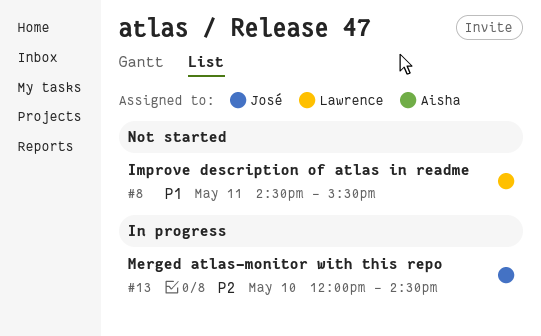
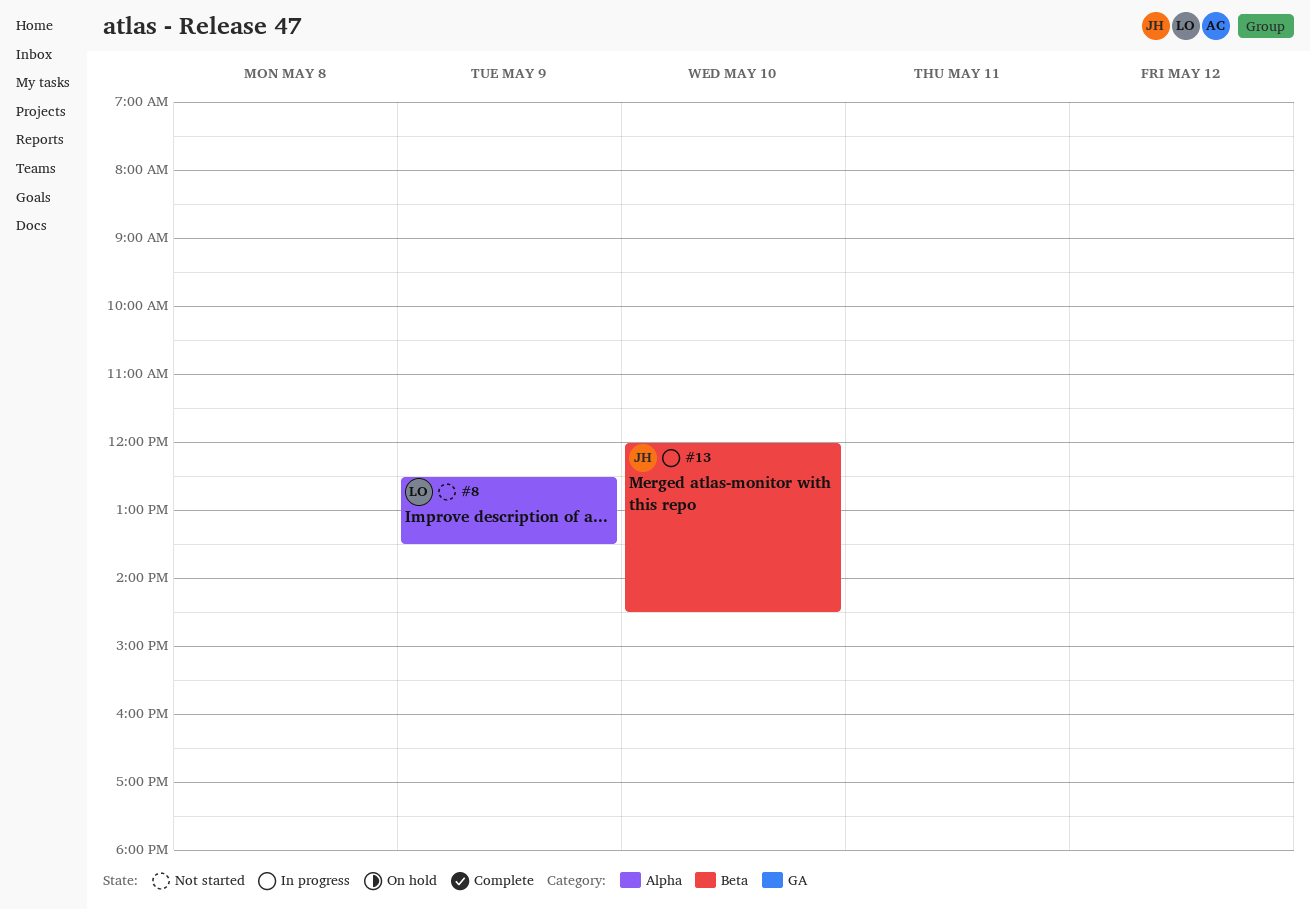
#8, day: May 11 -> May 9
#8, begins: 14:30 -> 12:30
#8, ends: 15:30 -> 13:30

